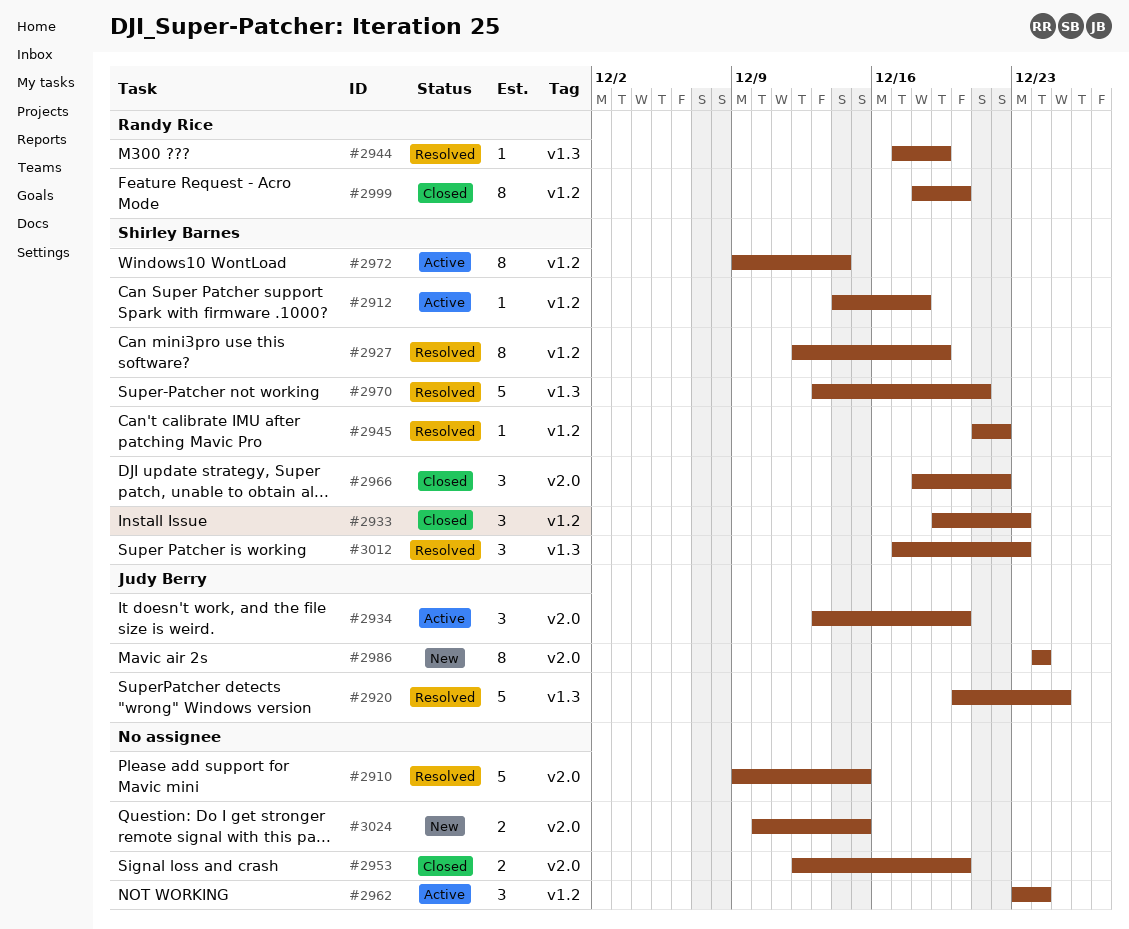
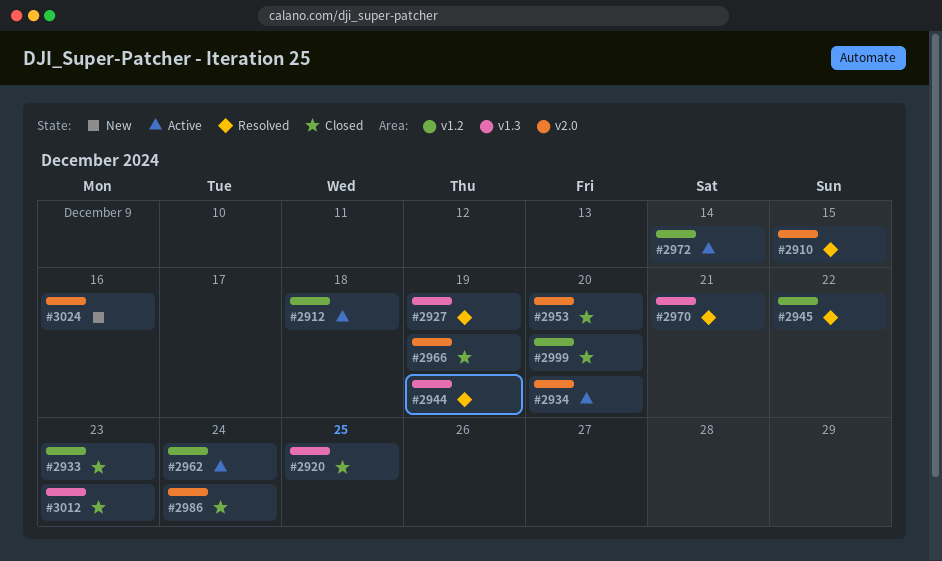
#2920, status: Resolved -> Closed
#2927, label: v1.2 -> v1.3
#2966, due: Dec 22 -> Dec 19
#2986, status: New -> Closed
#3012, status: Resolved -> Closed
#3024, due: Dec 15 -> Dec 16

